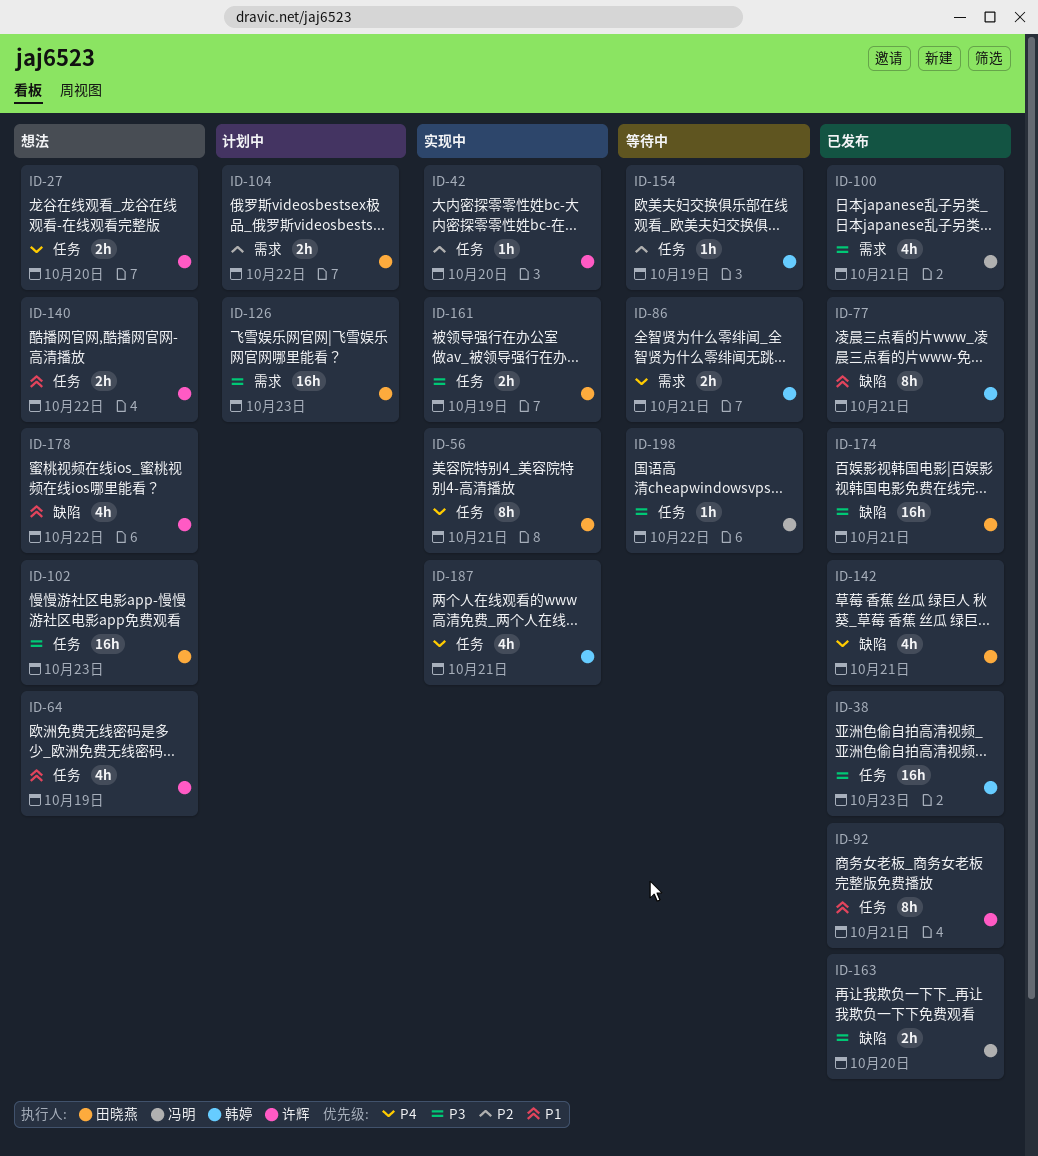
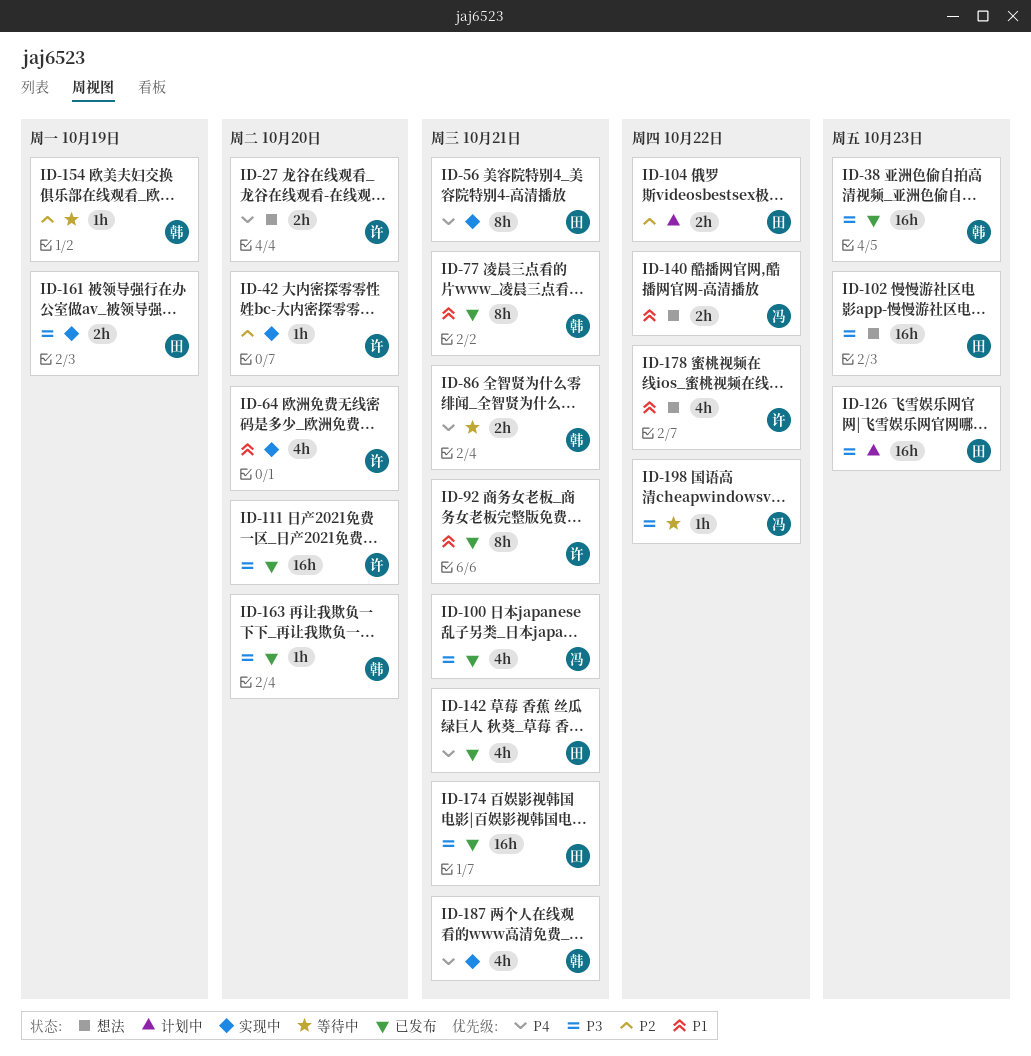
ID-64, status: 想法 -> 实现中
ID-64, due: Oct 19 -> Oct 20
ID-111: none -> present
ID-140, owner: 许辉 -> 冯明
ID-163, owner: 冯明 -> 韩婷
ID-163, estimate: 2h -> 1h

